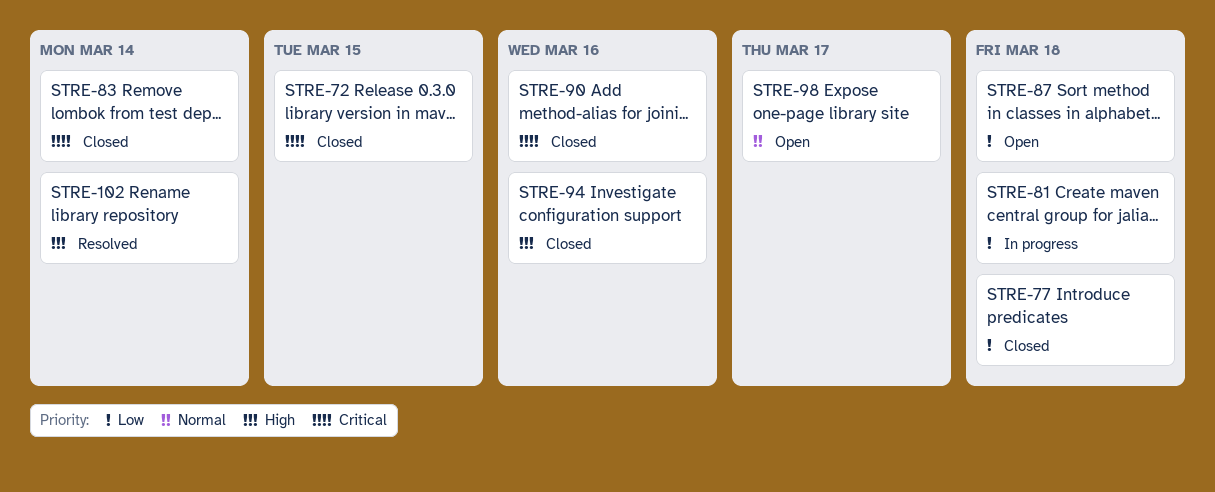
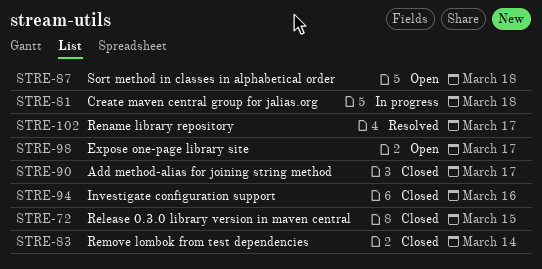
STRE-77: present -> none
STRE-90, due: Mar 16 -> Mar 17
STRE-102, due: Mar 14 -> Mar 17

